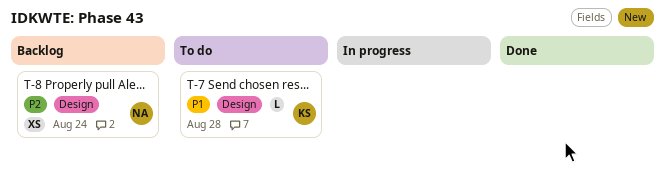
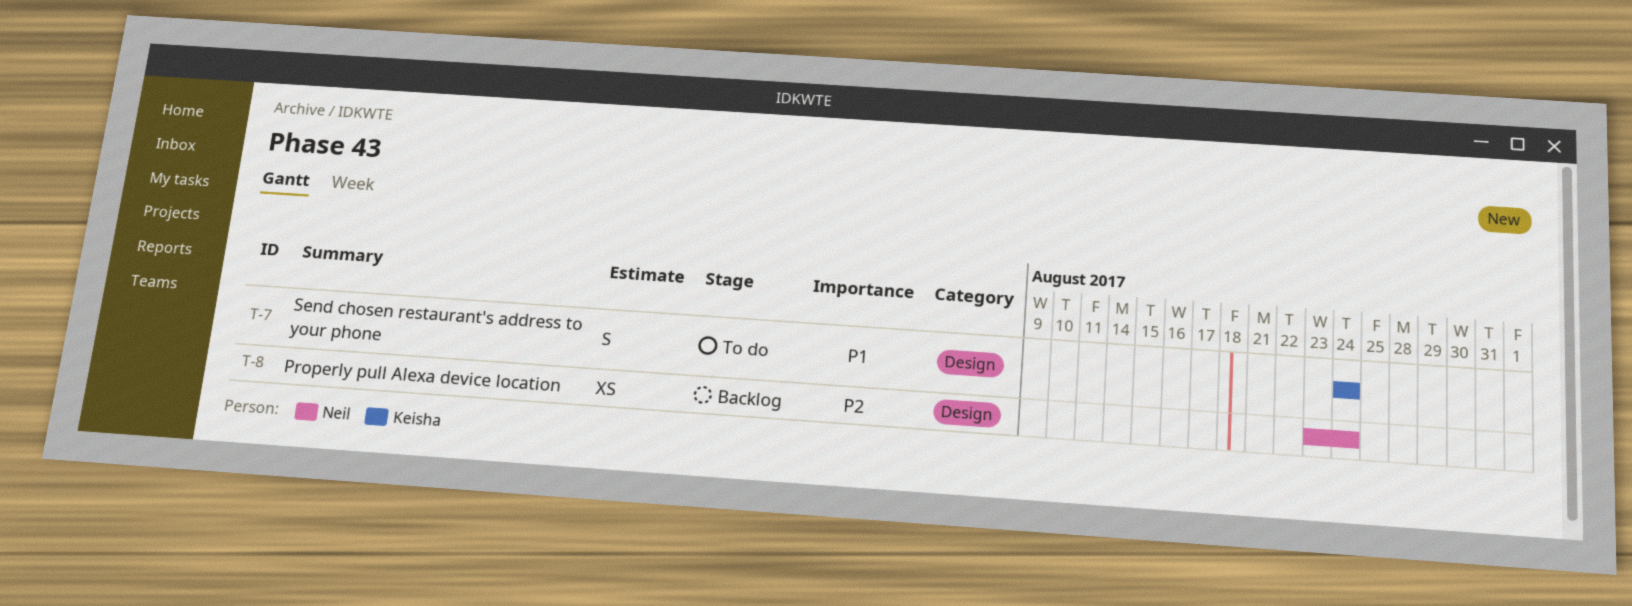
T-7, estimate: L -> S
T-7, due: Aug 28 -> Aug 24

